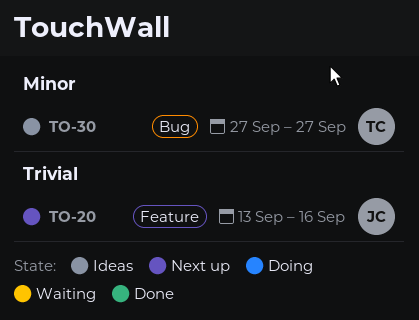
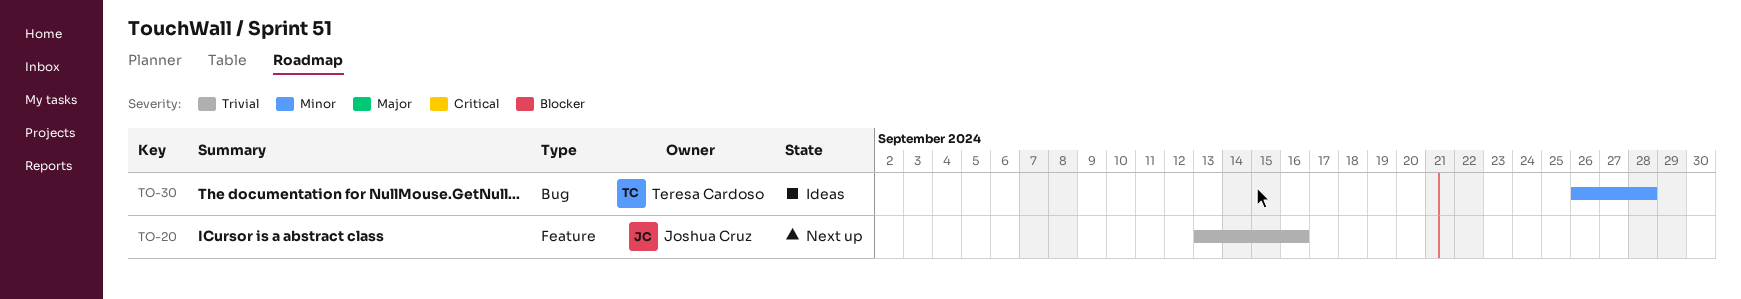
TO-30, start: Sep 27 -> Sep 26
TO-30, due: Sep 27 -> Sep 28

